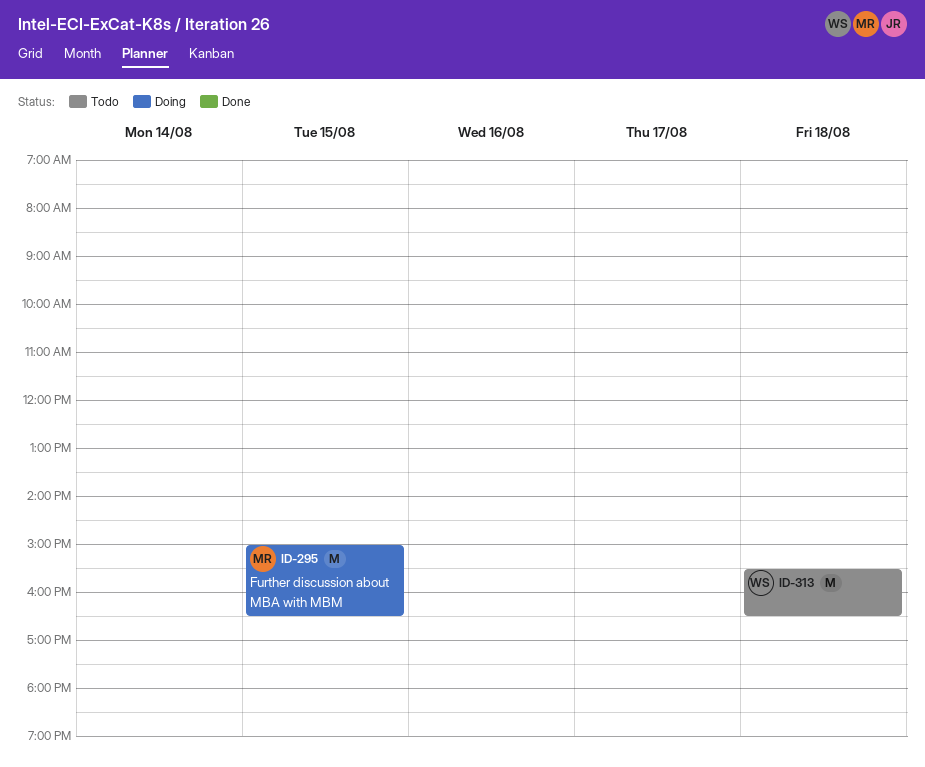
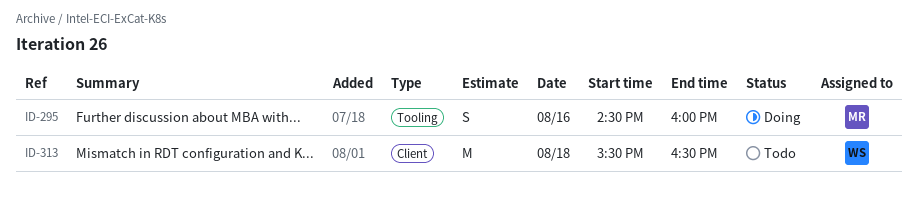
ID-295, estimate: M -> S
ID-295, day: Aug 15 -> Aug 16
ID-295, begins: 15:00 -> 14:30
ID-295, ends: 16:30 -> 16:00

